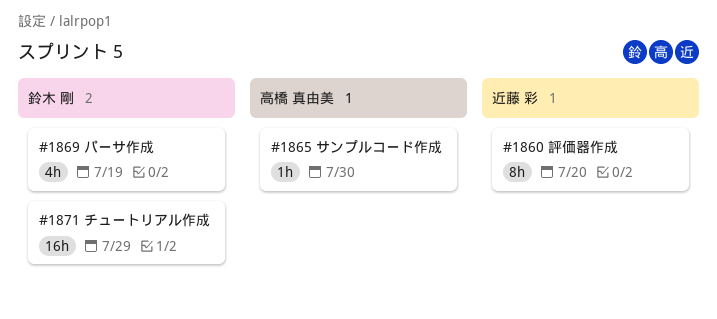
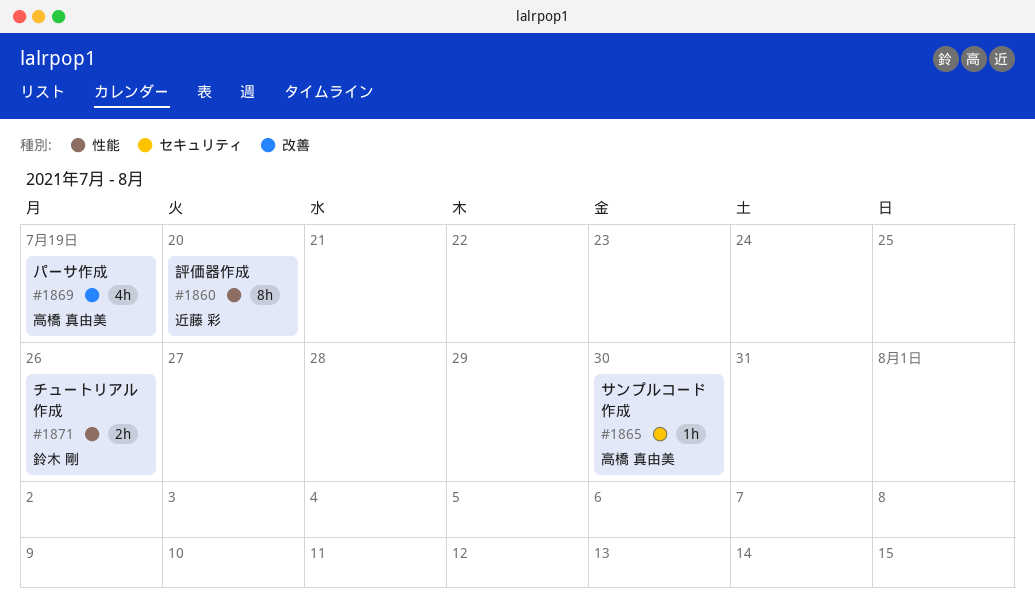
#1869, owner: 鈴木 剛 -> 高橋 真由美
#1871, estimate: 16h -> 2h
#1871, due: Jul 29 -> Jul 26

